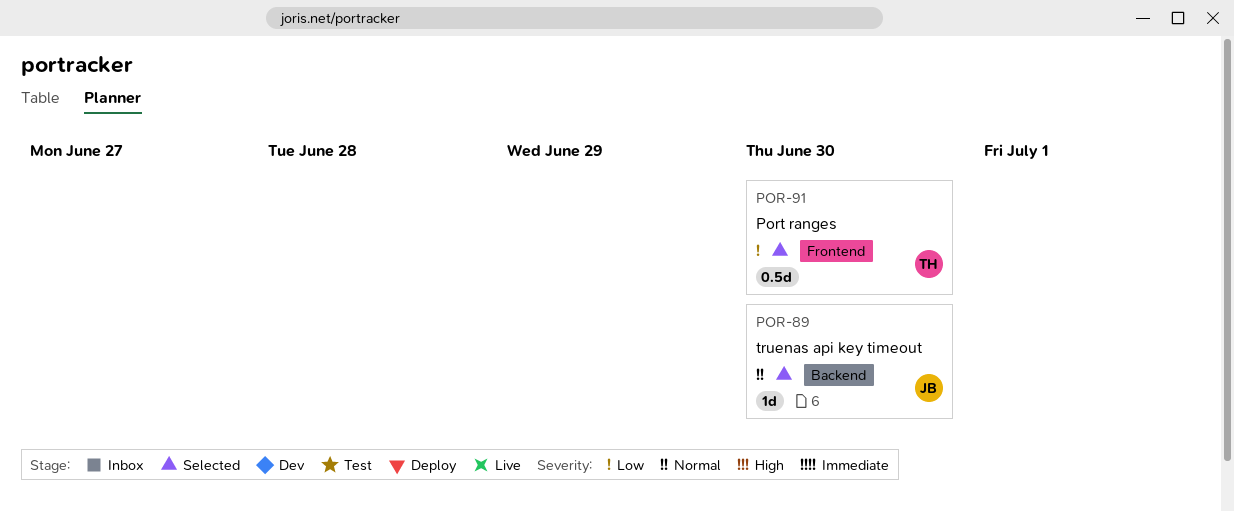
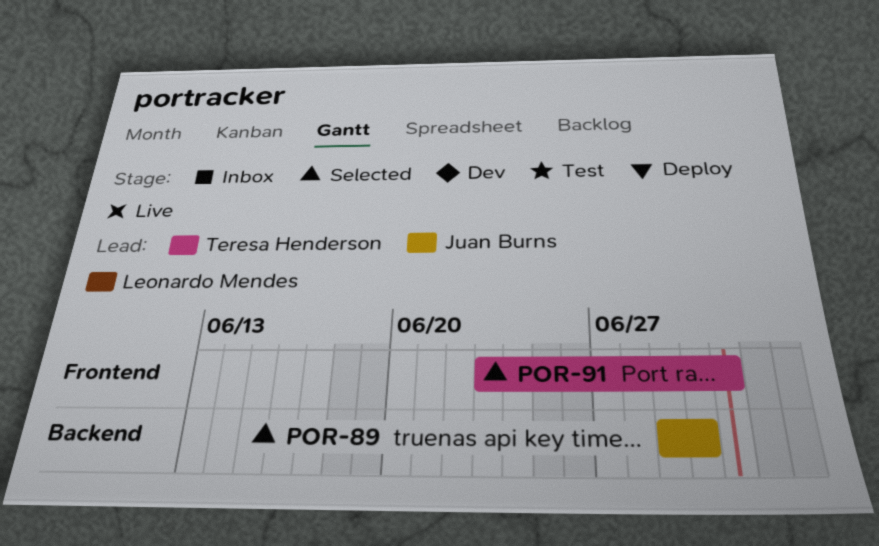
POR-91, due: Jun 30 -> Jul 1

